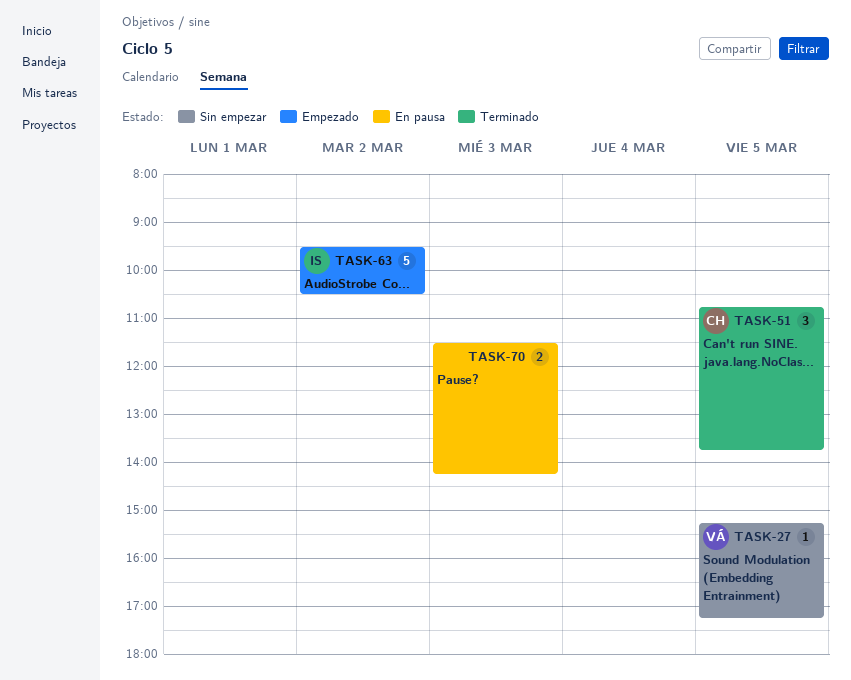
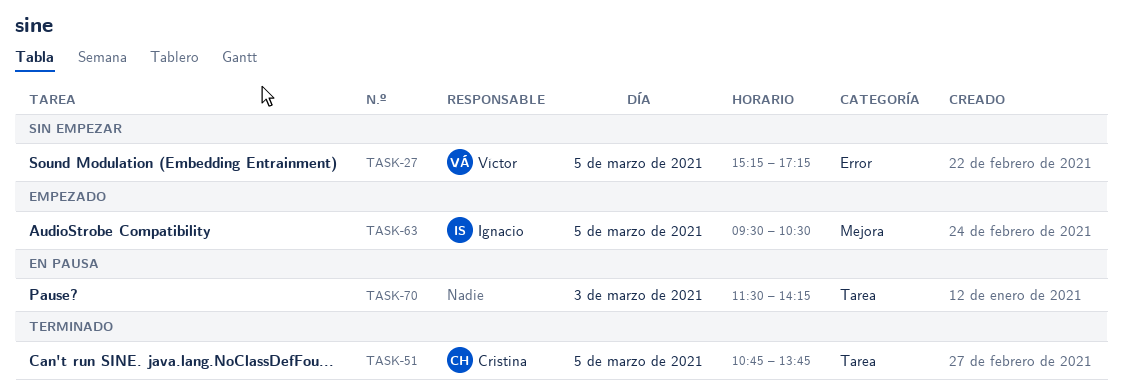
TASK-63, day: Mar 2 -> Mar 5

